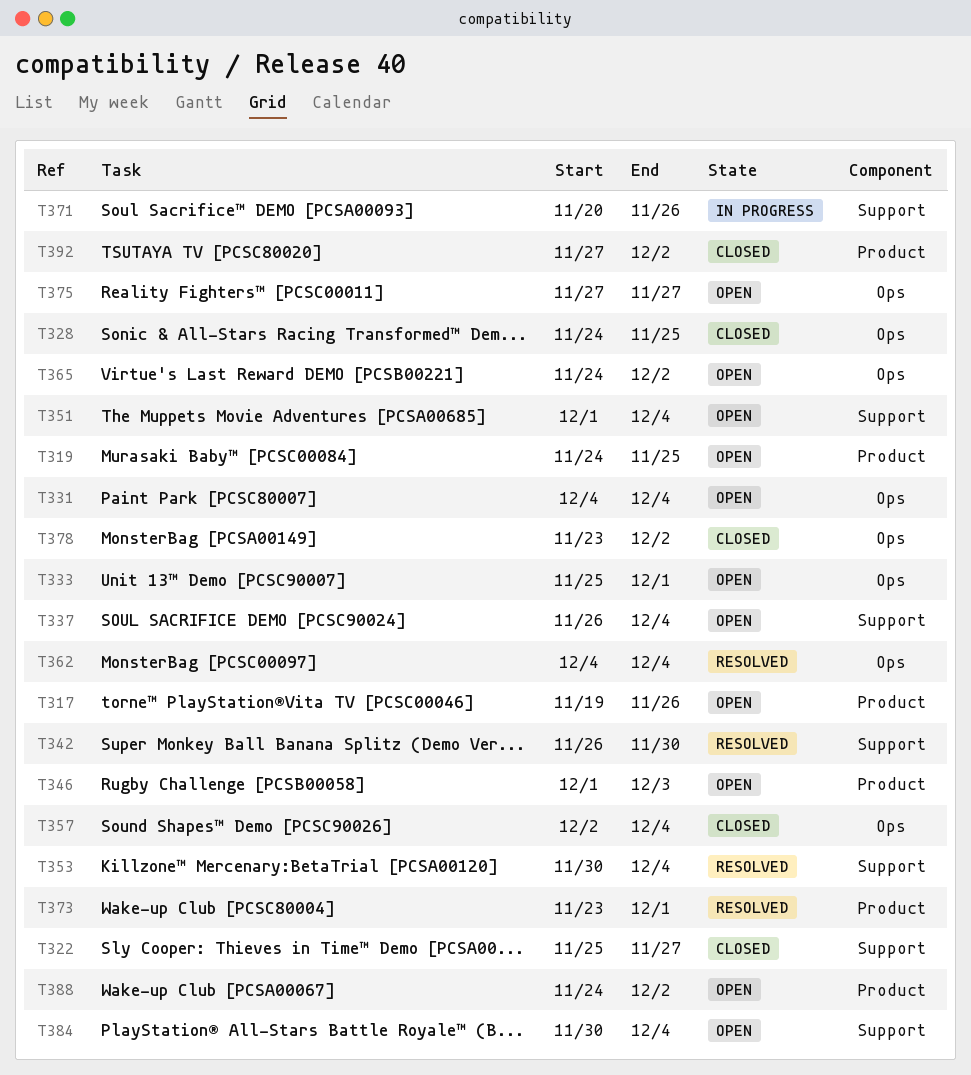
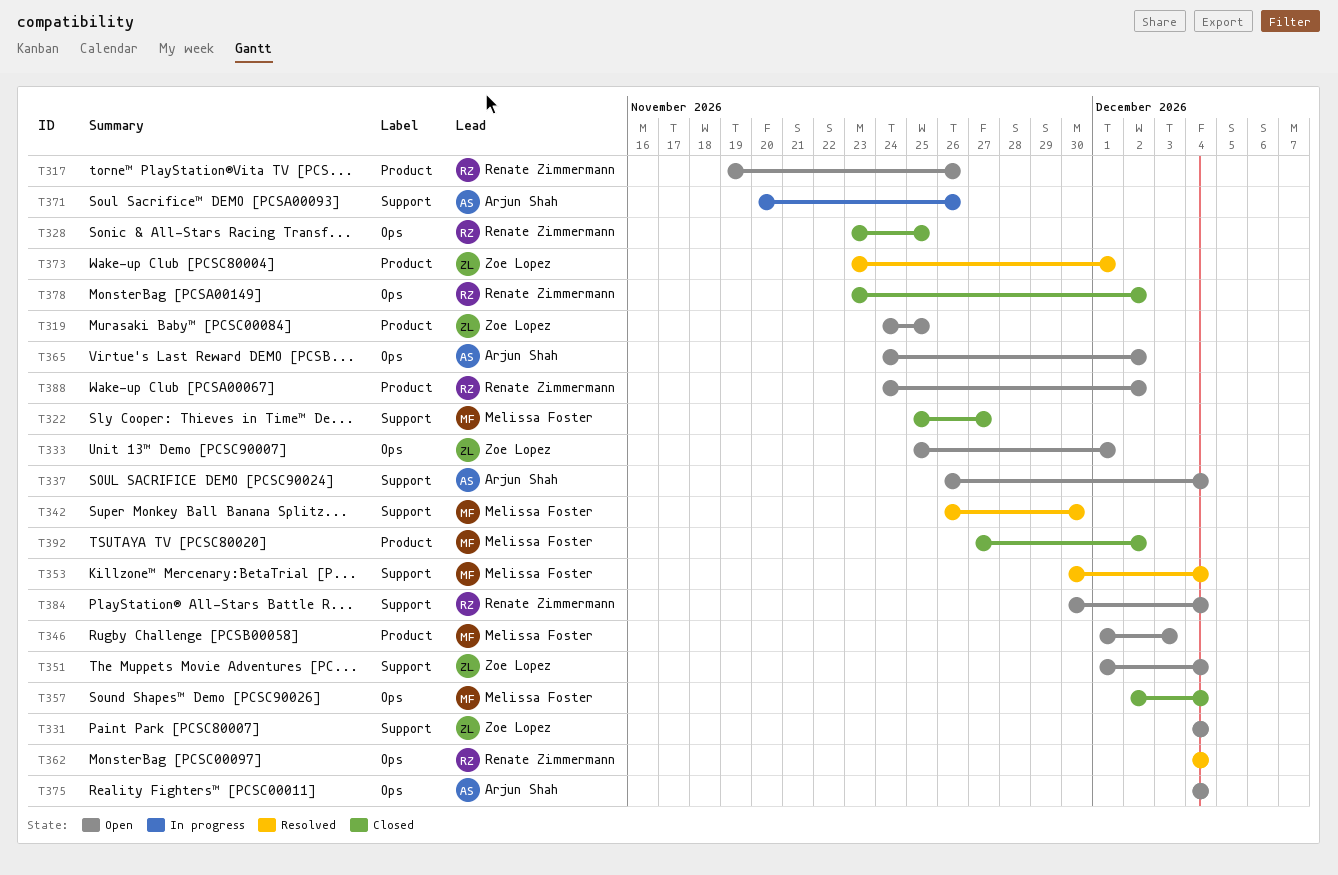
T328, start: Nov 24 -> Nov 23
T331, label: Ops -> Support
T375, start: Nov 27 -> Dec 4
T375, due: Nov 27 -> Dec 4

